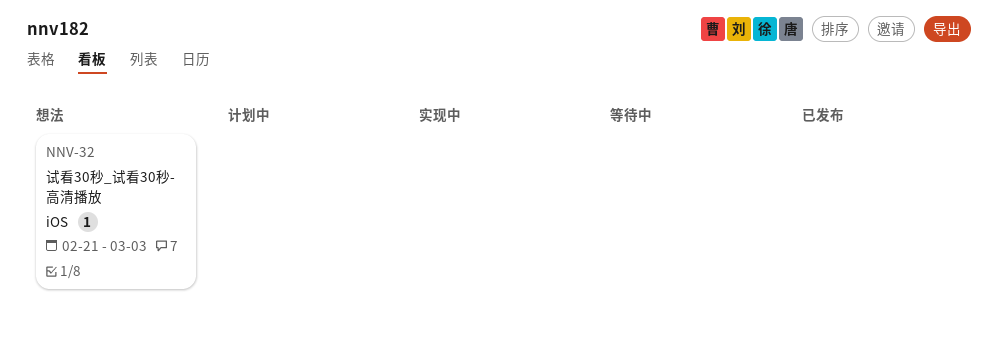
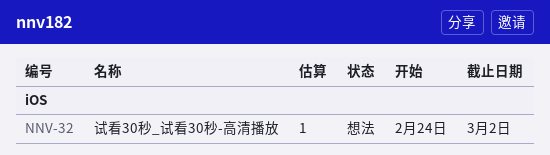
NNV-32, start: Feb 21 -> Feb 24
NNV-32, due: Mar 3 -> Mar 2

